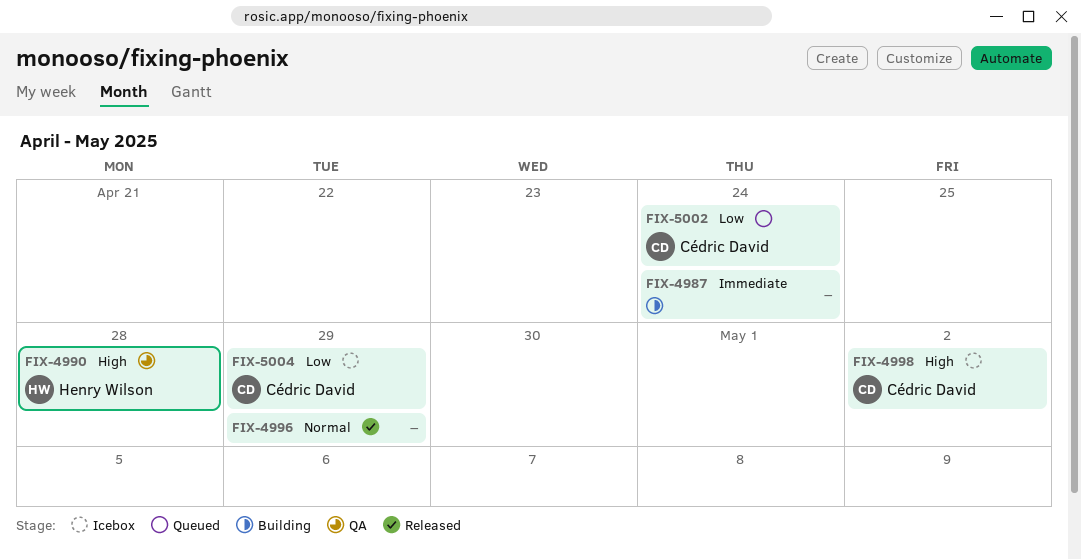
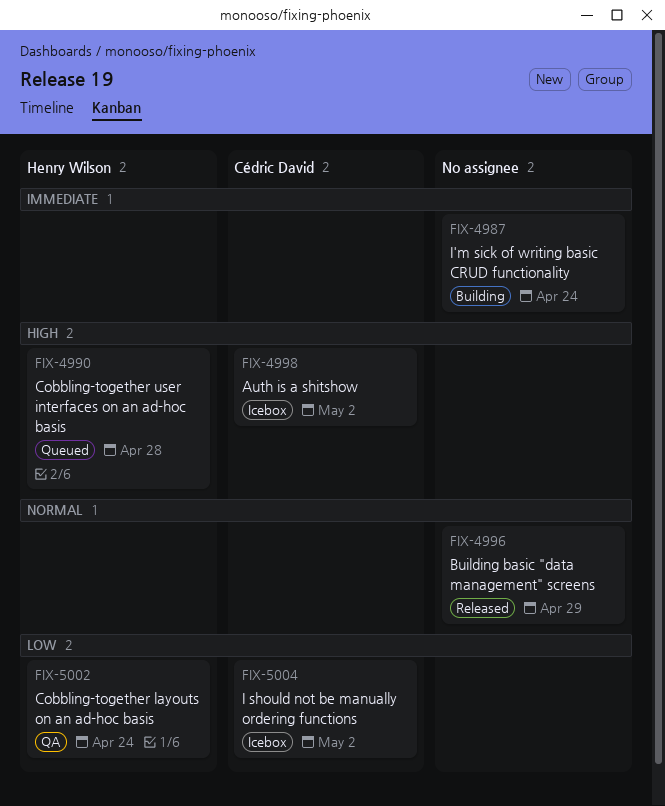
FIX-4990, status: QA -> Queued
FIX-5002, status: Queued -> QA
FIX-5002, owner: Cédric David -> Henry Wilson
FIX-5004, due: Apr 29 -> May 2

